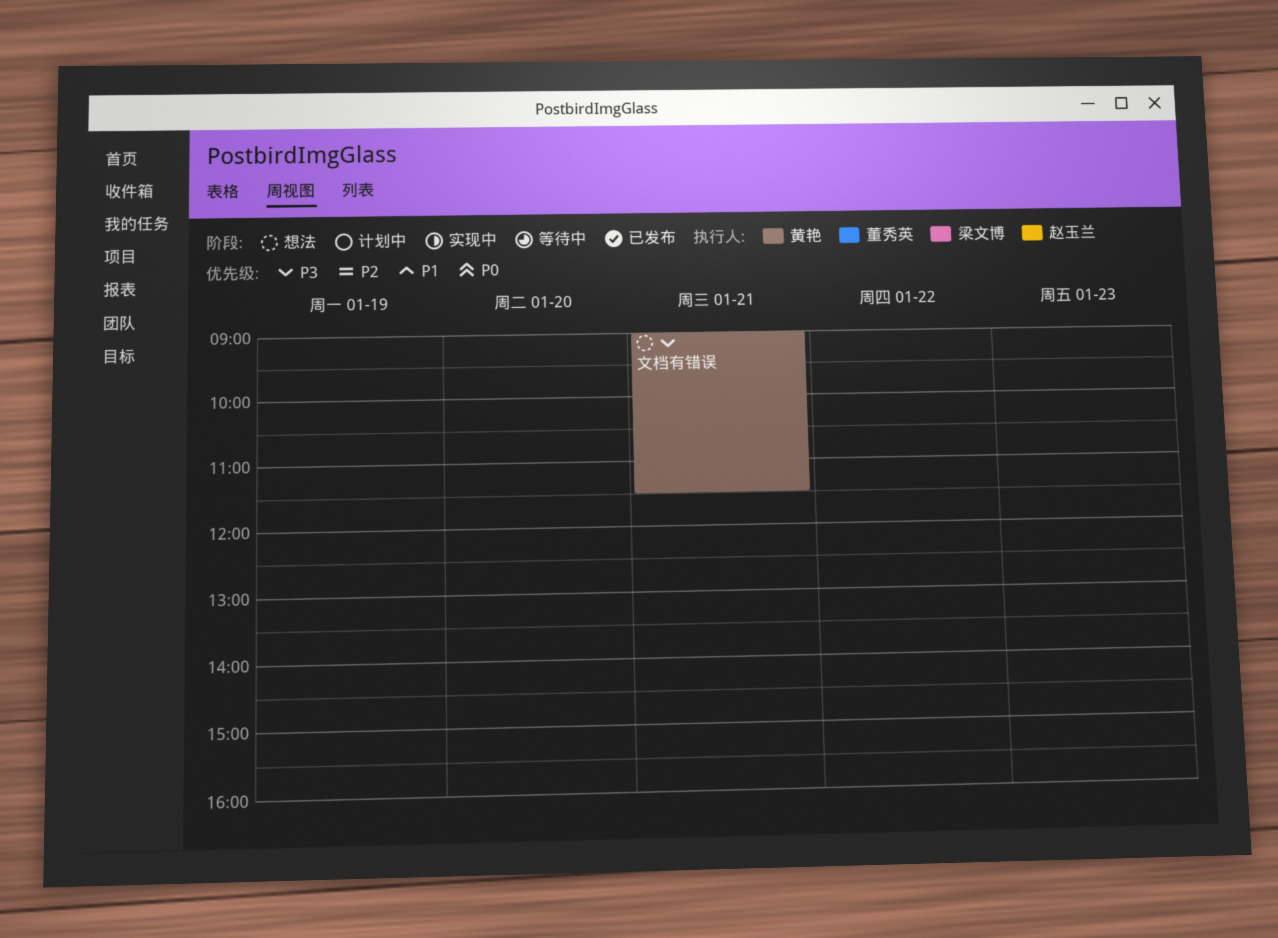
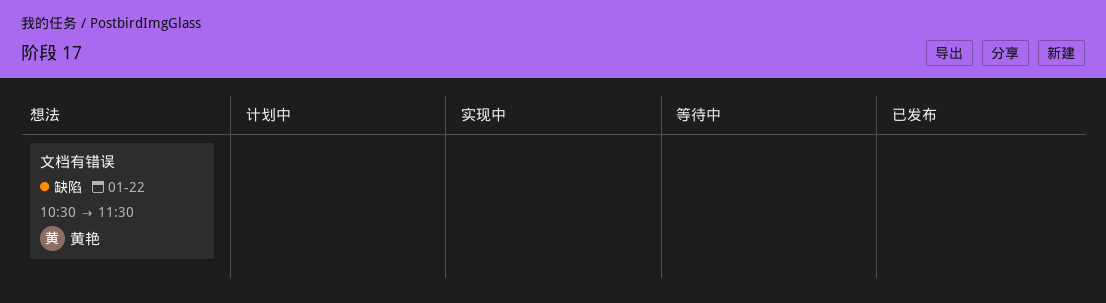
文档有错误, day: Jan 21 -> Jan 22
文档有错误, begins: 09:00 -> 10:30

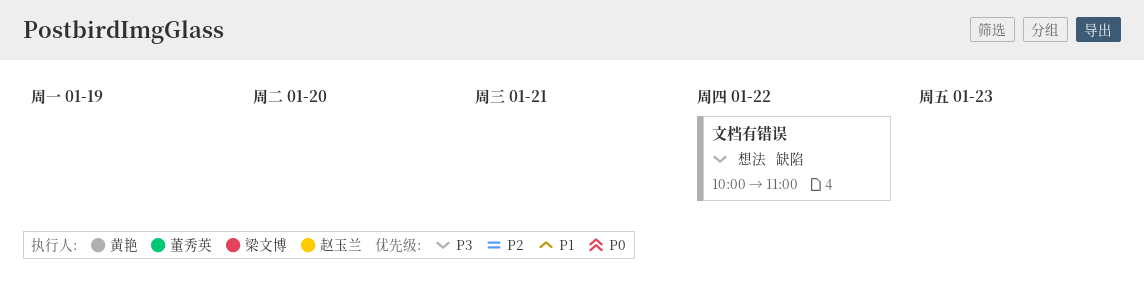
文档有错误, begins: 10:30 -> 10:00
文档有错误, ends: 11:30 -> 11:00

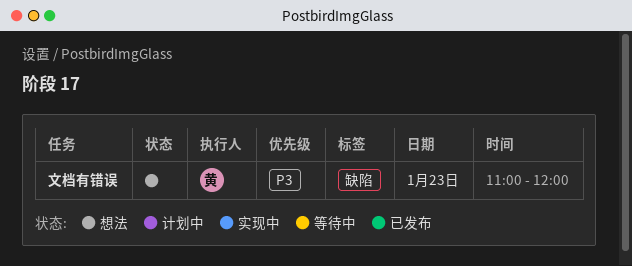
文档有错误, day: Jan 22 -> Jan 23
文档有错误, begins: 10:00 -> 11:00
文档有错误, ends: 11:00 -> 12:00

